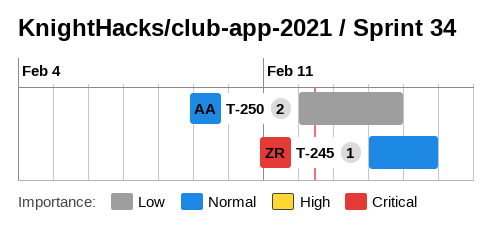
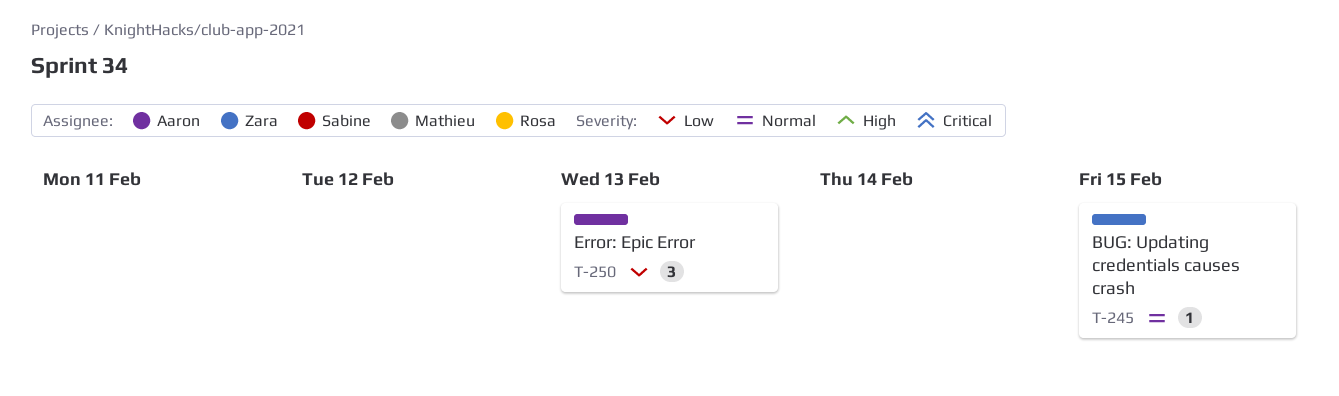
T-250, estimate: 2 -> 3
T-250, due: Feb 14 -> Feb 13

